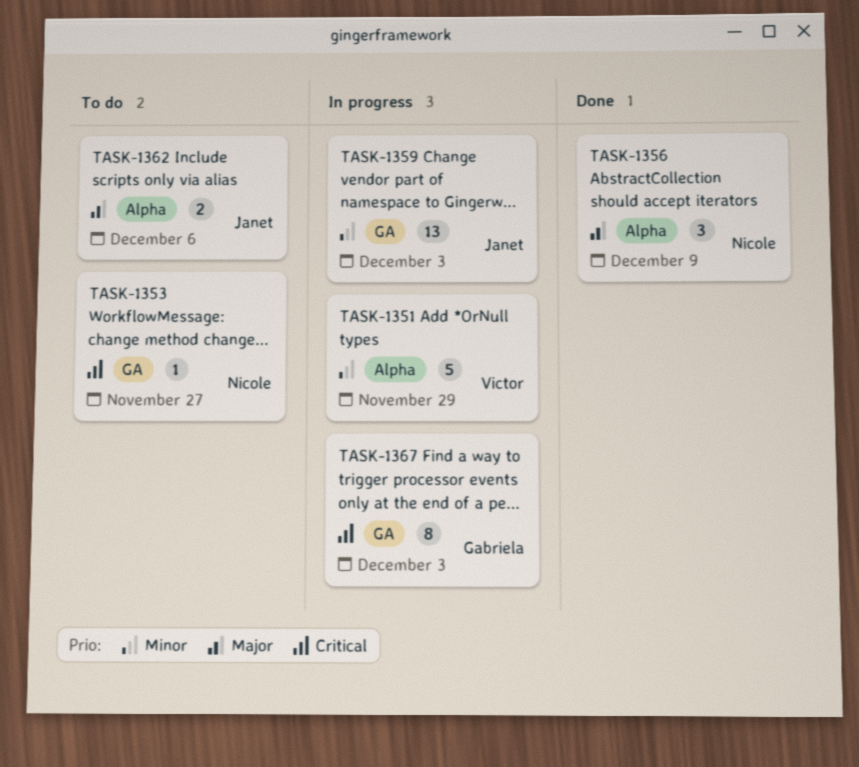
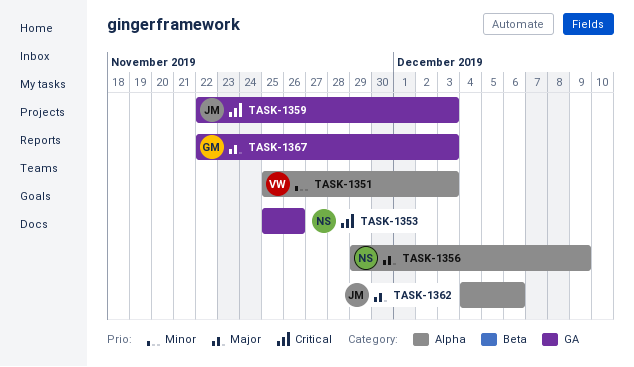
TASK-1351, due: Nov 29 -> Dec 3
TASK-1353, due: Nov 27 -> Nov 26
TASK-1359, priority: Minor -> Critical
TASK-1367, priority: Critical -> Major

